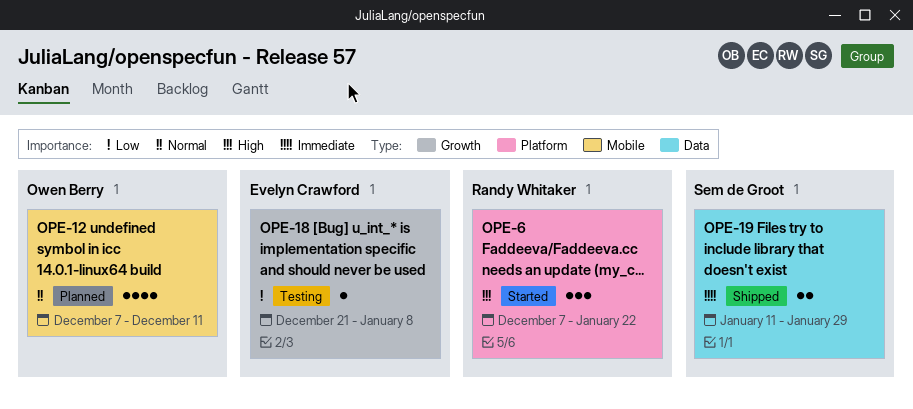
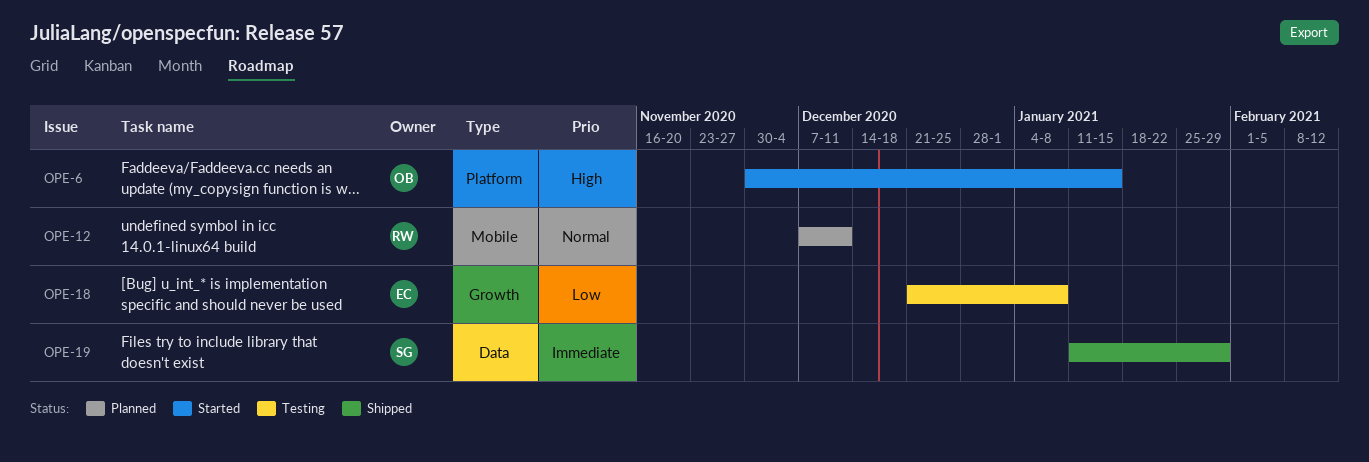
OPE-6, owner: Randy Whitaker -> Owen Berry
OPE-6, start: Dec 7 -> Nov 30
OPE-6, due: Jan 22 -> Jan 15
OPE-12, owner: Owen Berry -> Randy Whitaker

